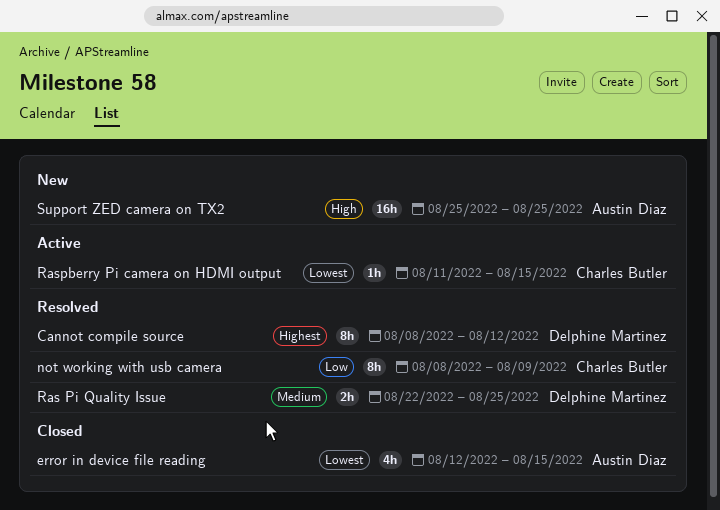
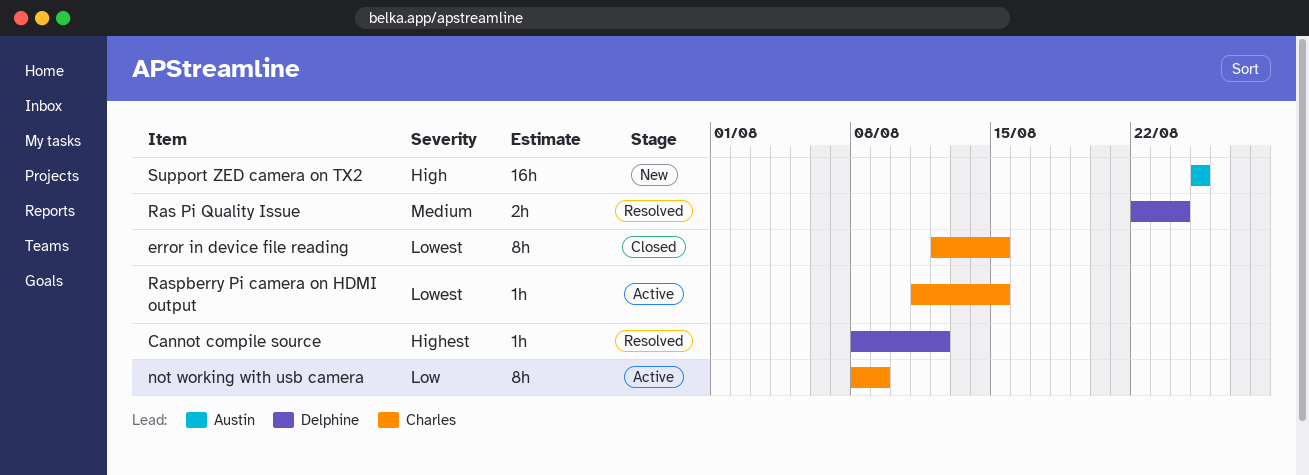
Cannot compile source, estimate: 8h -> 1h
error in device file reading, owner: Austin Diaz -> Charles Butler
error in device file reading, estimate: 4h -> 8h
not working with usb camera, status: Resolved -> Active
Ras Pi Quality Issue, due: Aug 25 -> Aug 24

